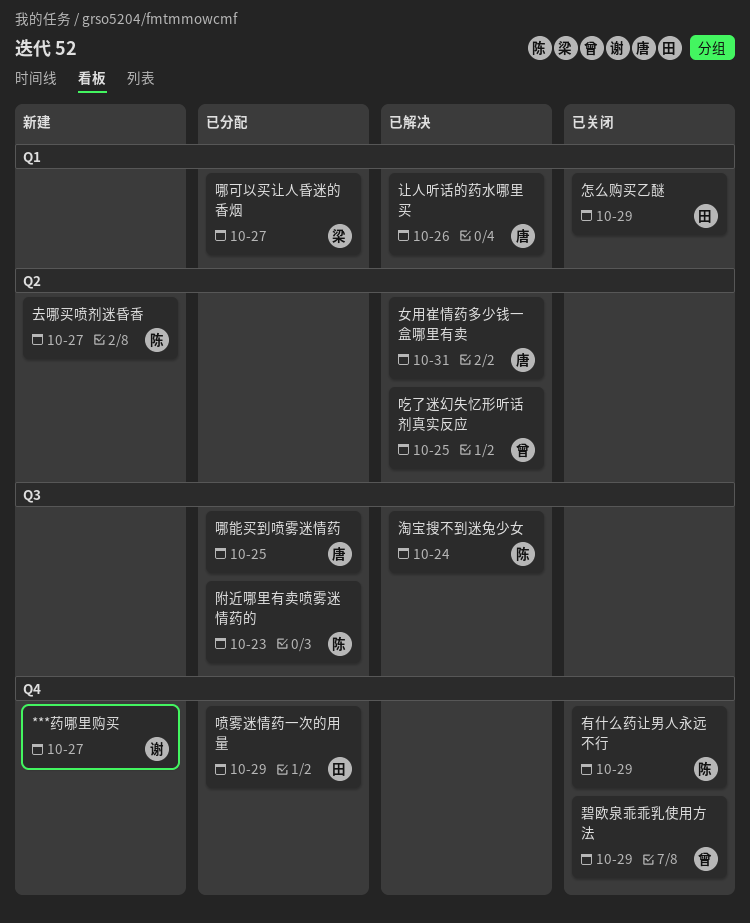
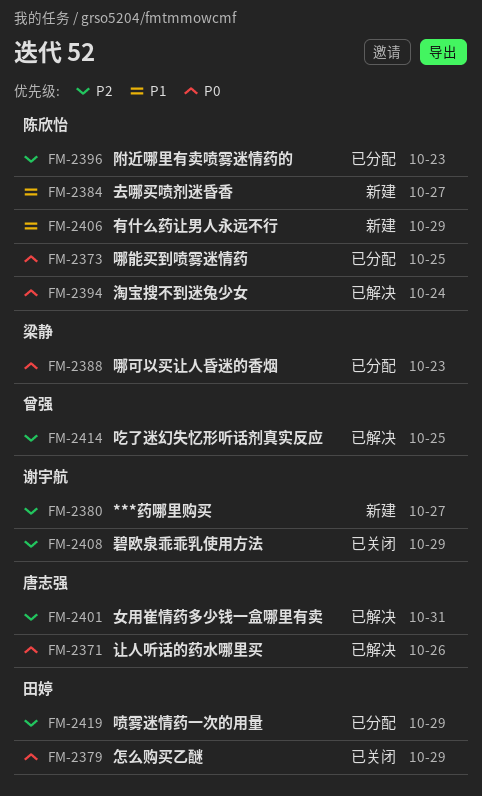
哪可以买让人昏迷的香烟, due: Oct 27 -> Oct 23
哪能买到喷雾迷情药, owner: 唐志强 -> 陈欣怡
有什么药让男人永远不行, status: 已关闭 -> 新建
碧欧泉乖乖乳使用方法, owner: 曾强 -> 谢宇航

